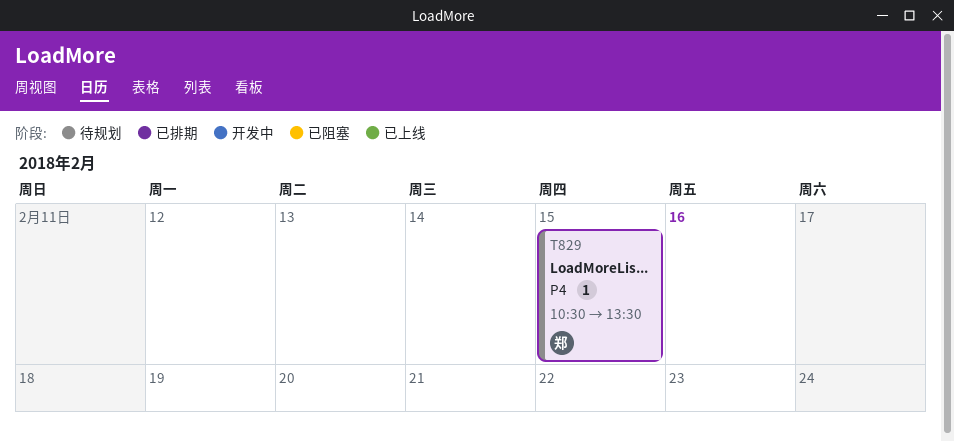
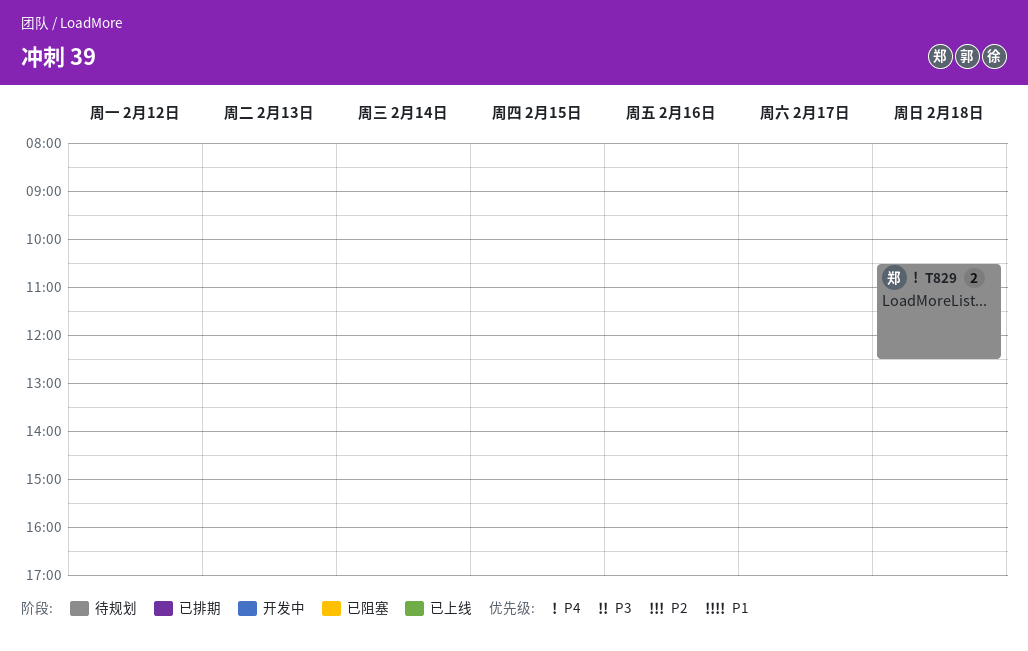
T829, estimate: 1 -> 2
T829, day: Feb 15 -> Feb 18
T829, ends: 13:30 -> 12:30

